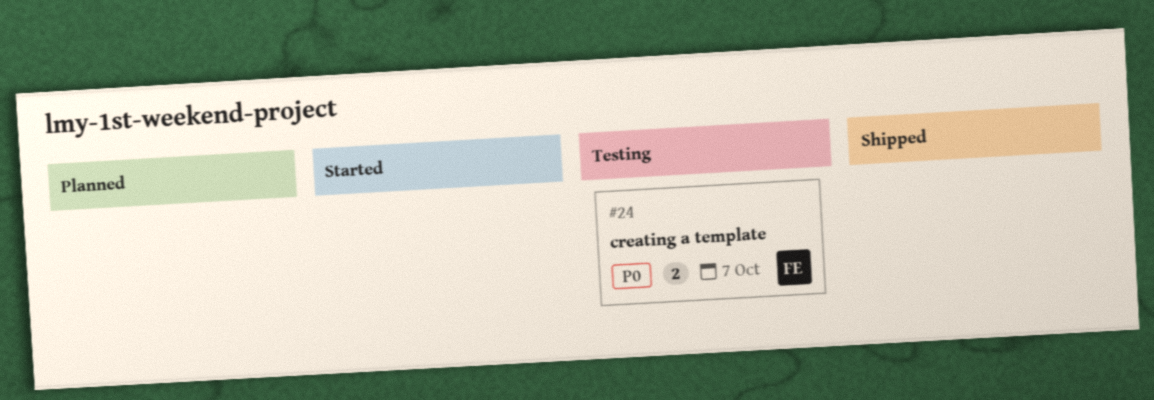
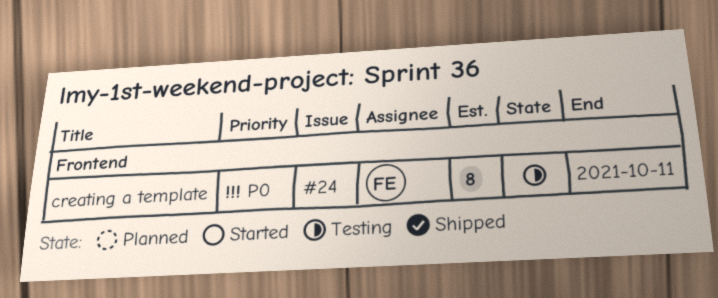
#24, estimate: 2 -> 8
#24, due: Oct 7 -> Oct 11

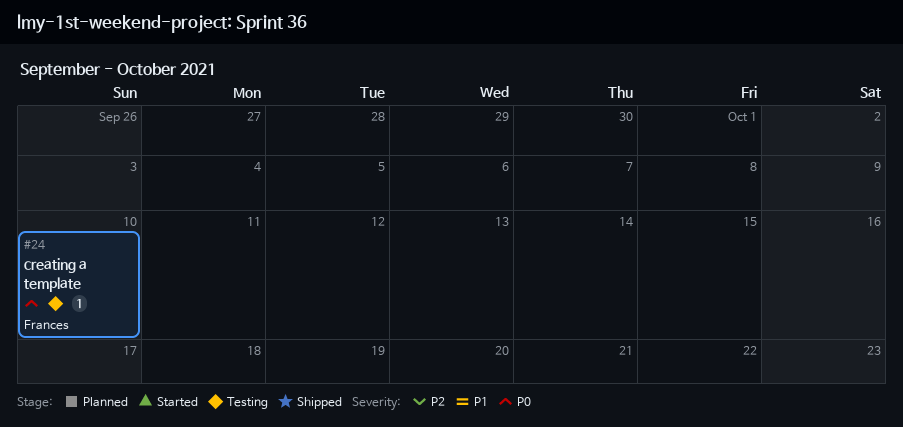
#24, estimate: 8 -> 1
#24, due: Oct 11 -> Oct 10

